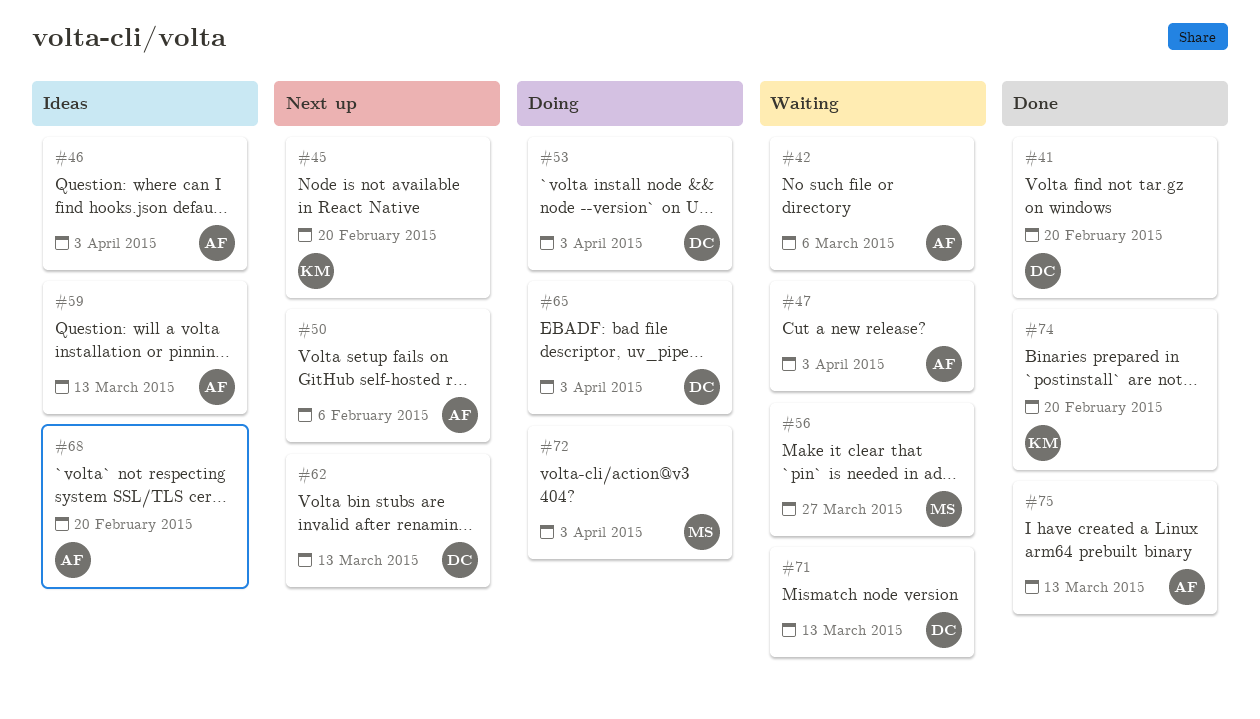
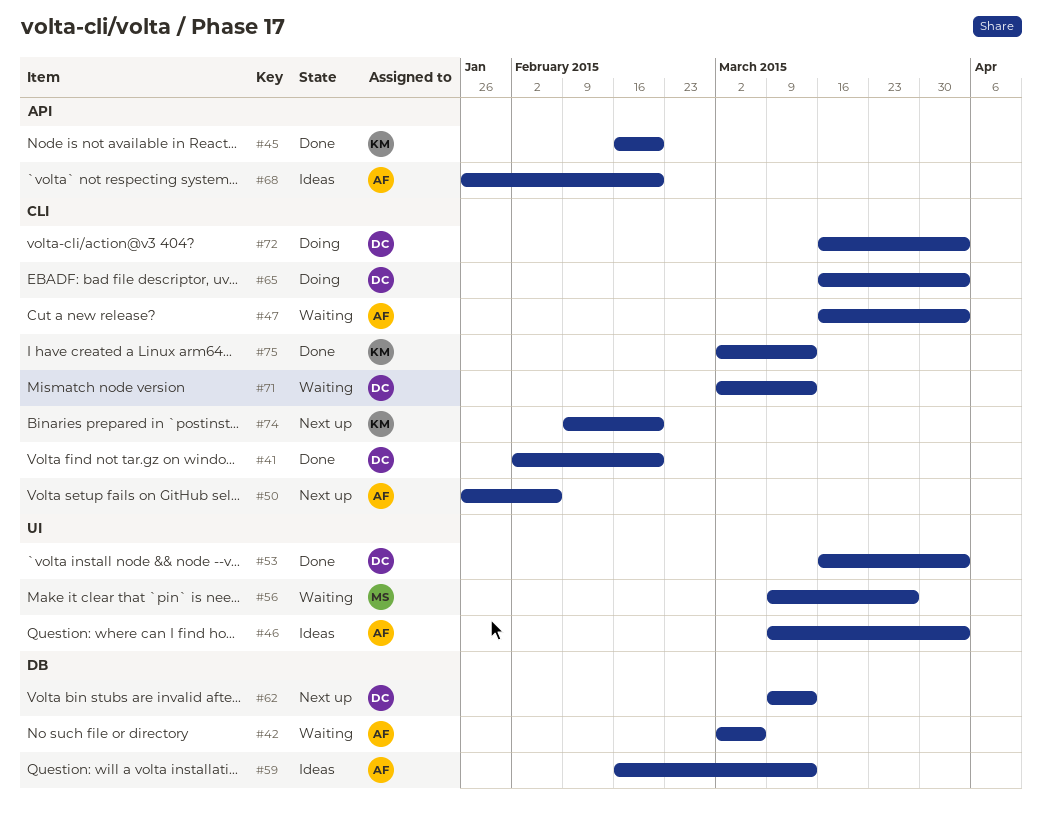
#45, status: Next up -> Done
#53, status: Doing -> Done
#72, owner: MS -> DC
#74, status: Done -> Next up
#75, owner: AF -> KM

